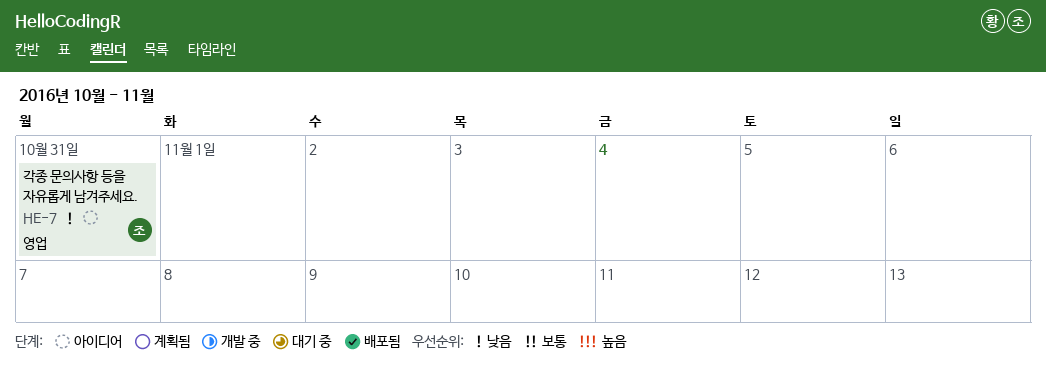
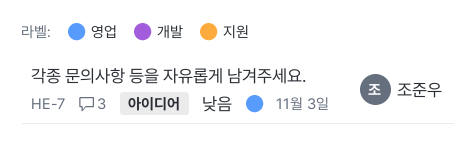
HE-7, due: Oct 31 -> Nov 3

